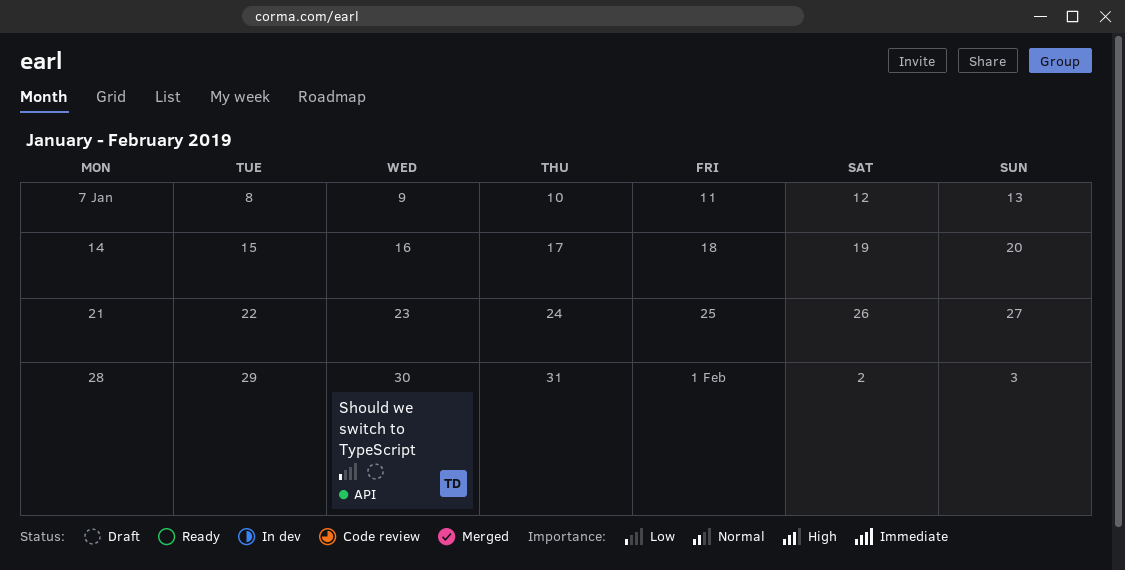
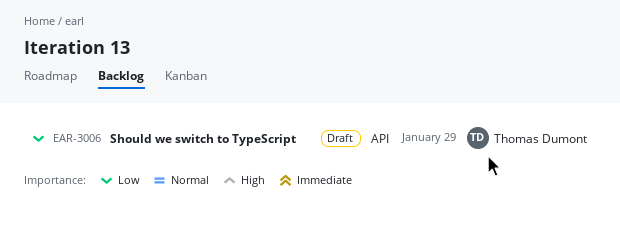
Should we switch to TypeScript, due: Jan 30 -> Jan 29

